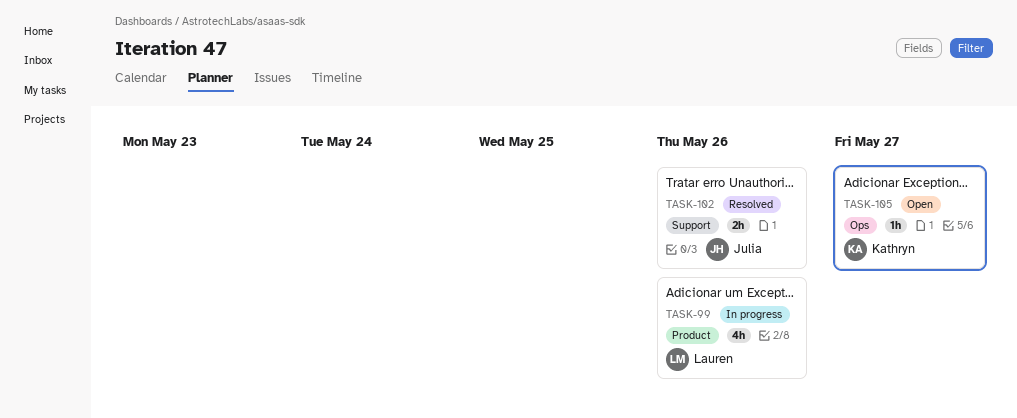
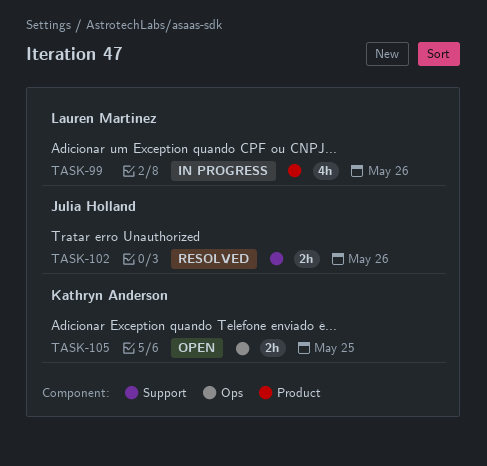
TASK-105, estimate: 1h -> 2h
TASK-105, due: May 27 -> May 25

